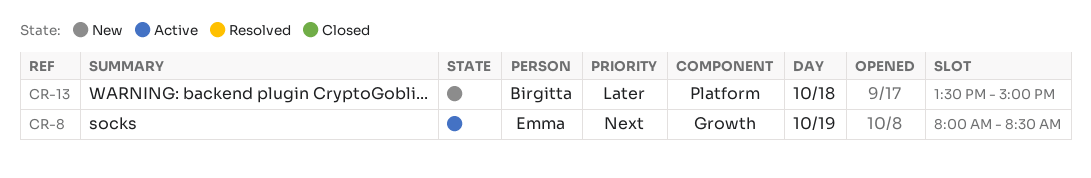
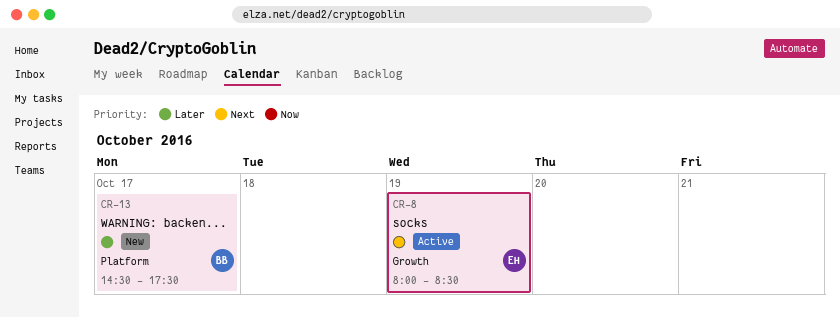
CR-13, day: Oct 18 -> Oct 17
CR-13, begins: 13:30 -> 14:30
CR-13, ends: 15:00 -> 17:30

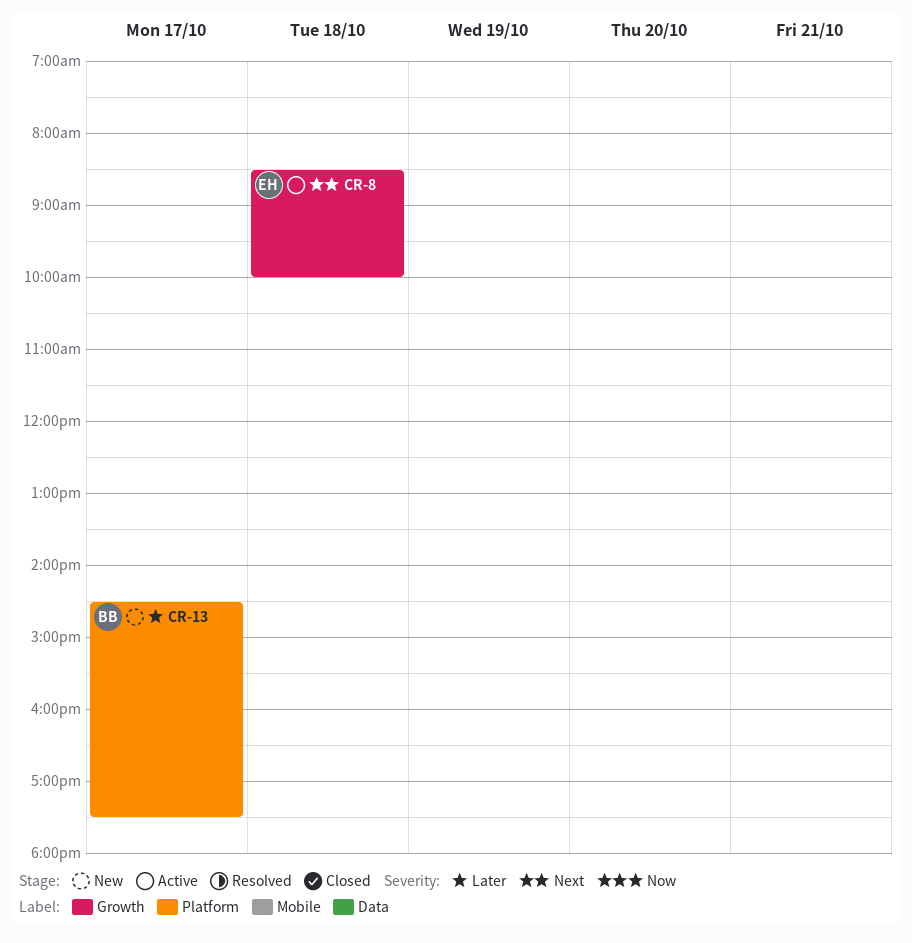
CR-8, day: Oct 19 -> Oct 18
CR-8, begins: 08:00 -> 08:30
CR-8, ends: 08:30 -> 10:00

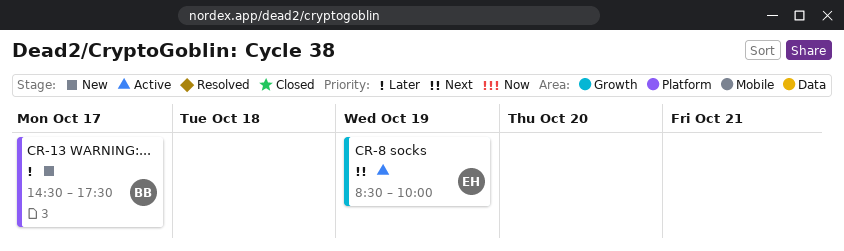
CR-8, day: Oct 18 -> Oct 19

